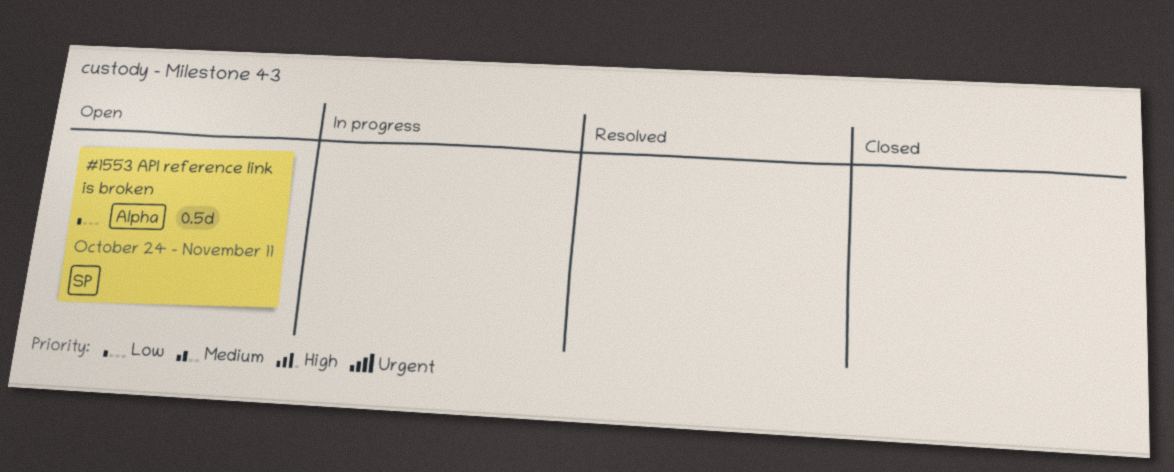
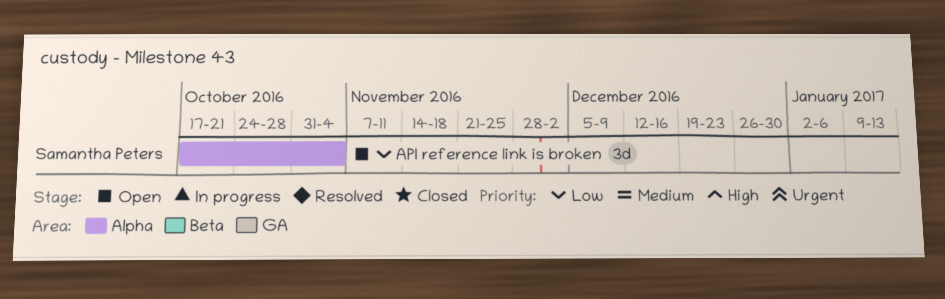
API reference link is broken, estimate: 0.5d -> 3d
API reference link is broken, start: Oct 24 -> Oct 17
API reference link is broken, due: Nov 11 -> Nov 4

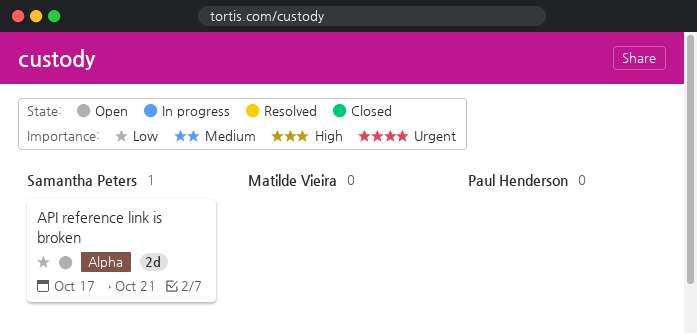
API reference link is broken, estimate: 3d -> 2d
API reference link is broken, due: Nov 4 -> Oct 21

